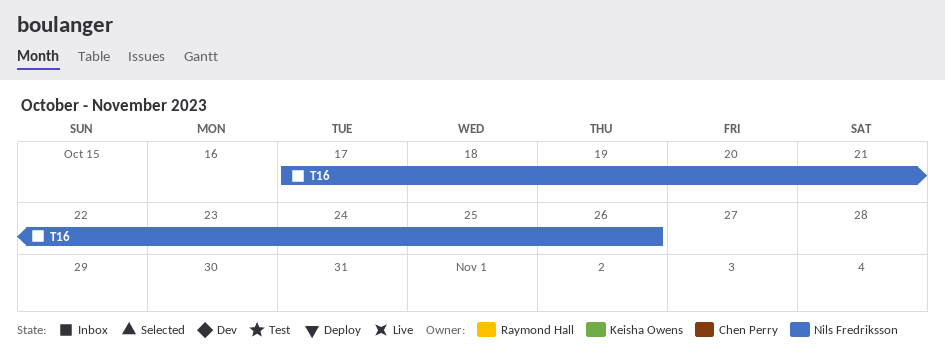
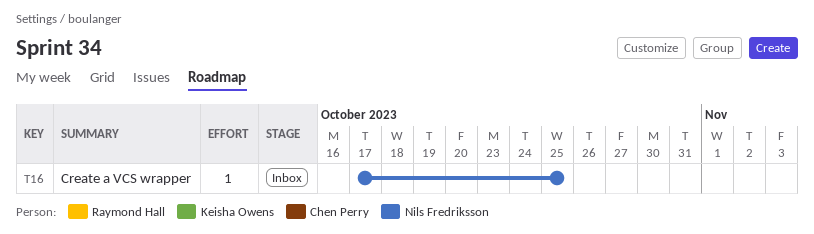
T16, due: Oct 26 -> Oct 25

